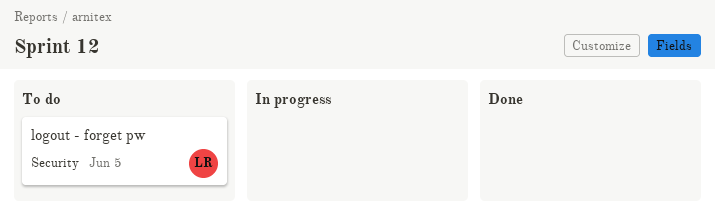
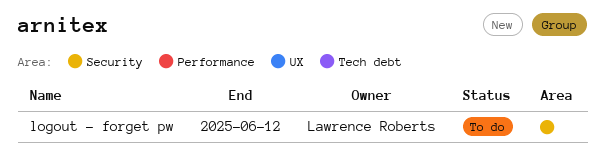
logout - forget pw, due: Jun 5 -> Jun 12

